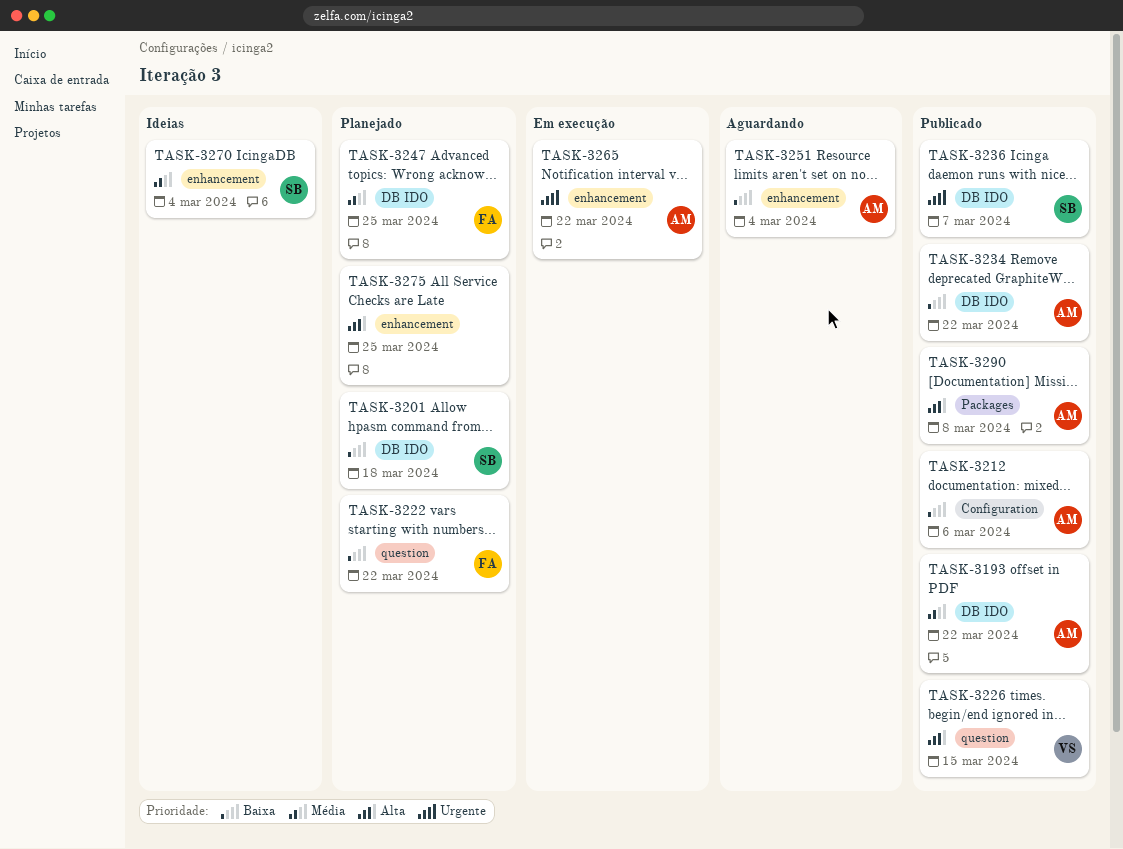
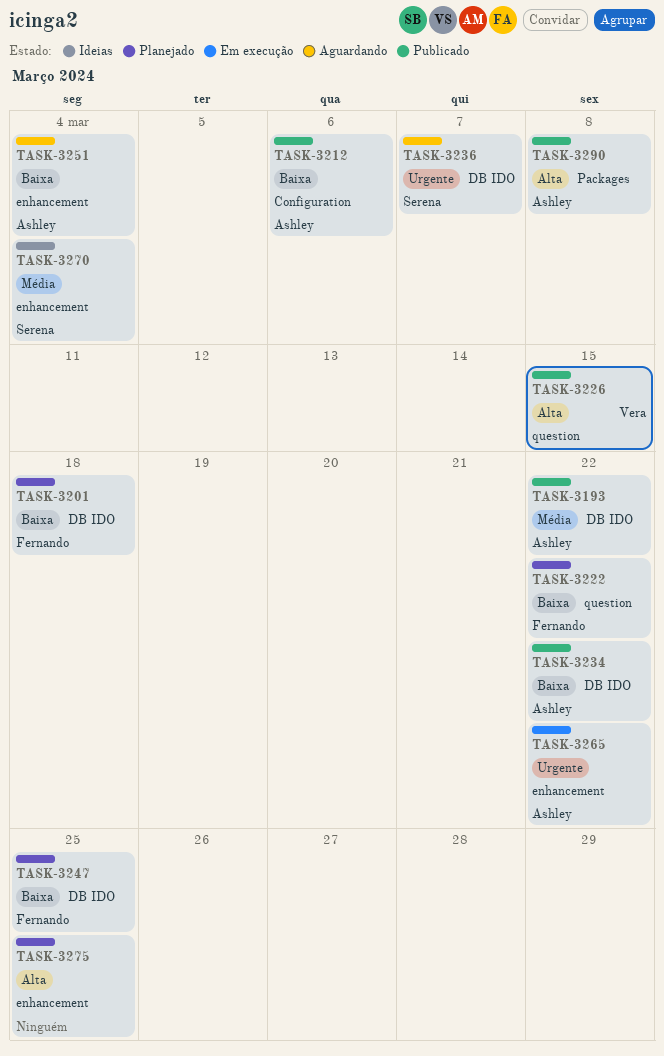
TASK-3201, owner: Serena -> Fernando
TASK-3236, status: Publicado -> Aguardando
TASK-3247, priority: Média -> Baixa

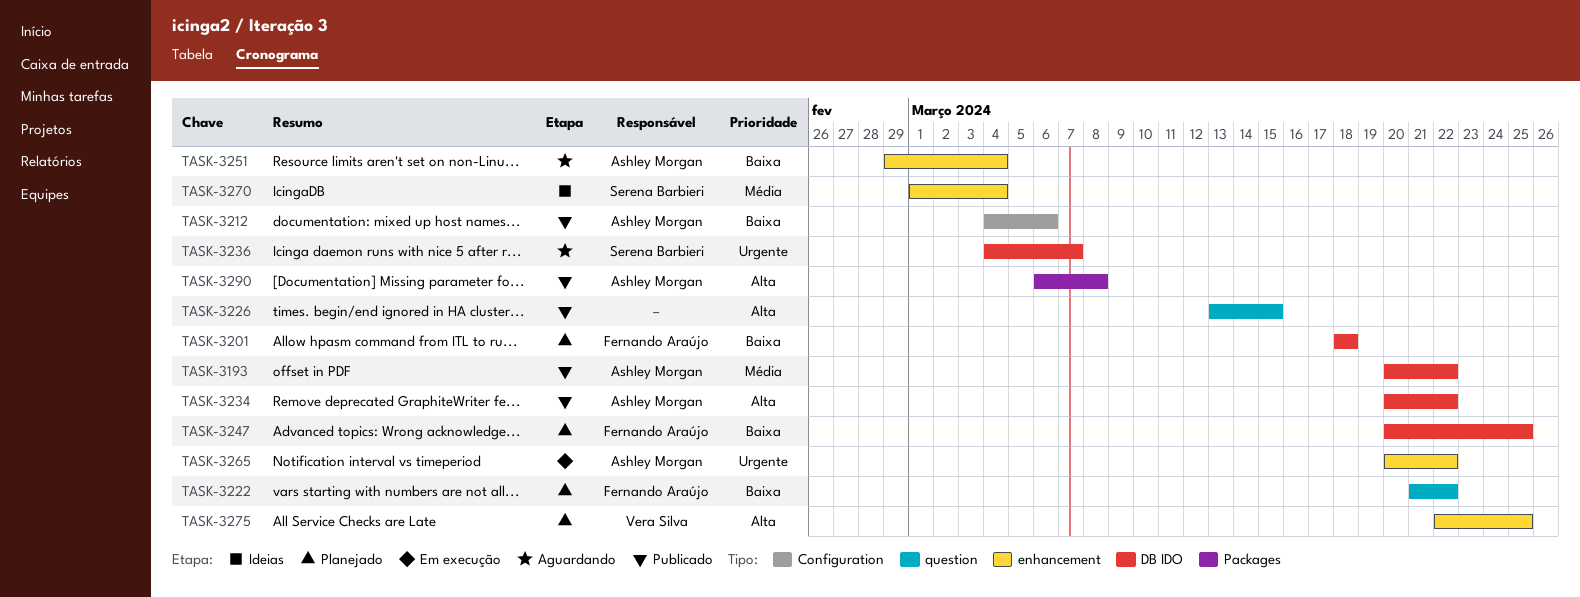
TASK-3226, owner: Vera Silva -> none
TASK-3234, priority: Baixa -> Alta
TASK-3275, owner: none -> Vera Silva

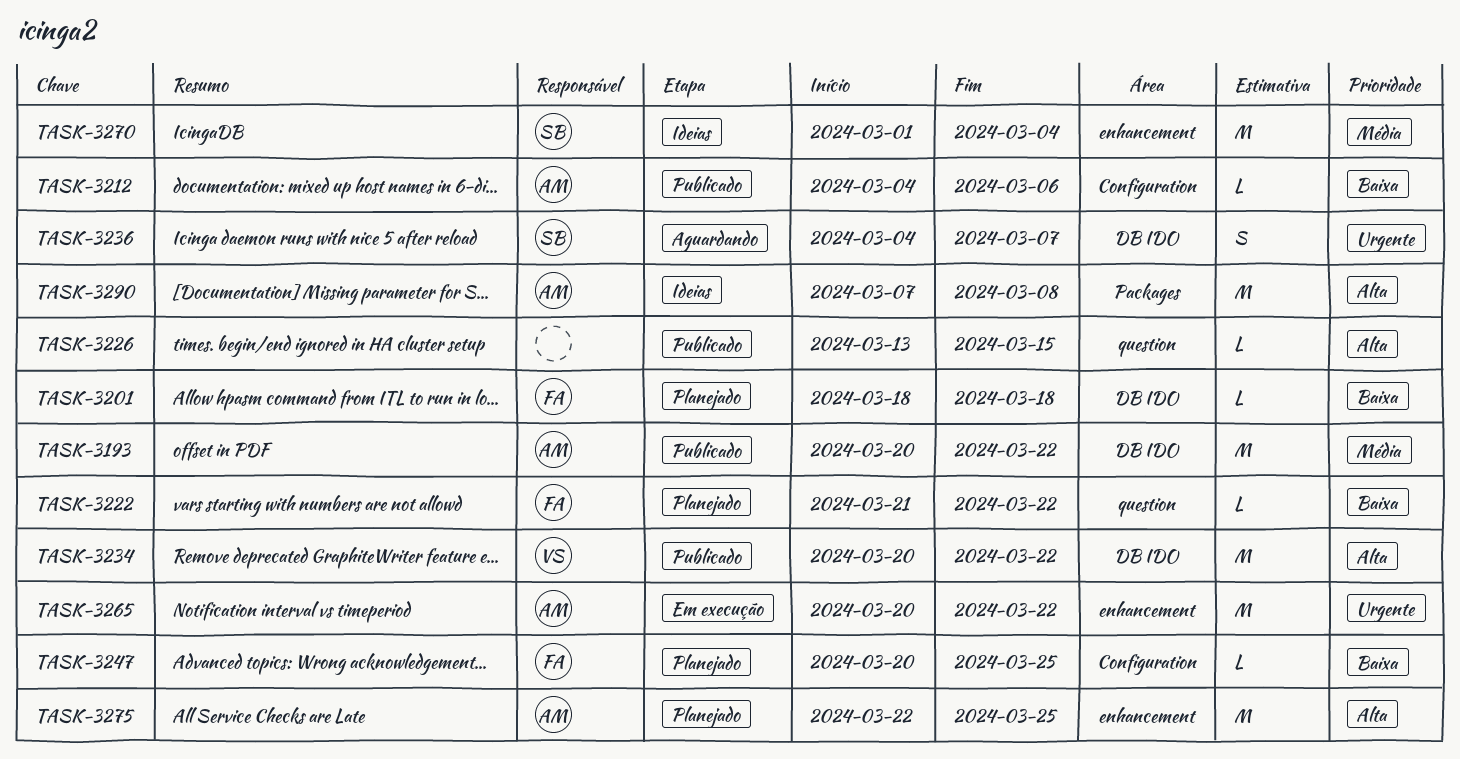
TASK-3234, owner: Ashley Morgan -> Vera Silva
TASK-3247, label: DB IDO -> Configuration
TASK-3251: present -> none
TASK-3275, owner: Vera Silva -> Ashley Morgan
TASK-3290, status: Publicado -> Ideias
TASK-3290, start: Mar 6 -> Mar 7

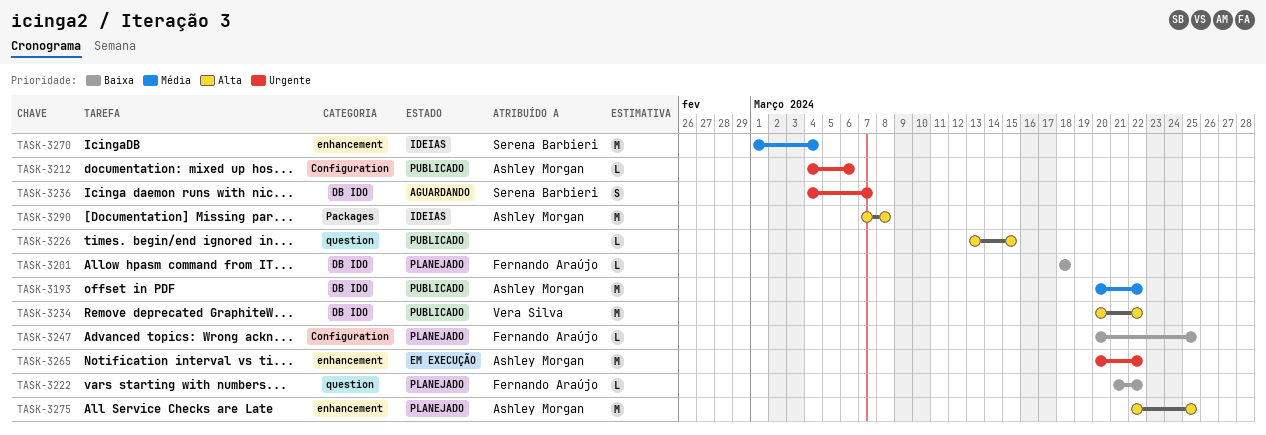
TASK-3212, priority: Baixa -> Urgente

